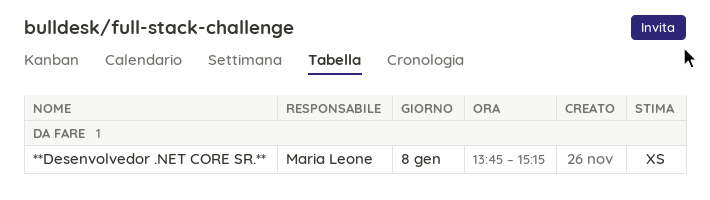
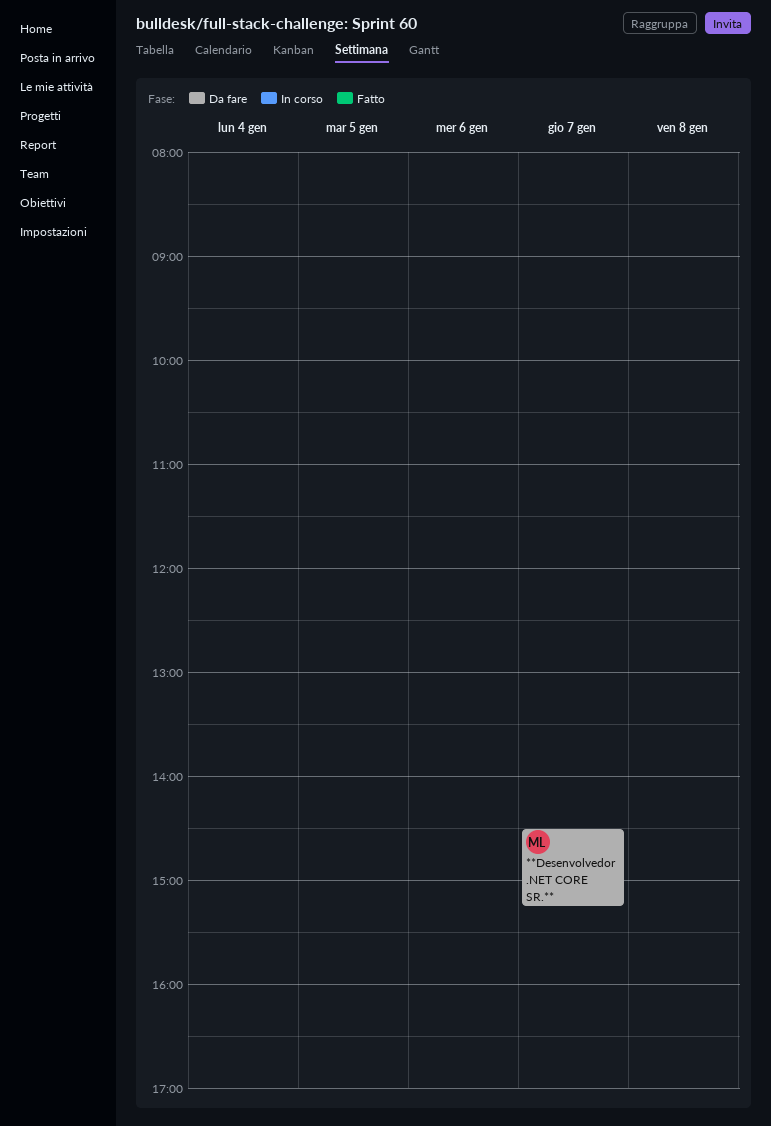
**Desenvolvedor .NET CORE SR.**, day: Jan 8 -> Jan 7
**Desenvolvedor .NET CORE SR.**, begins: 13:45 -> 14:30

